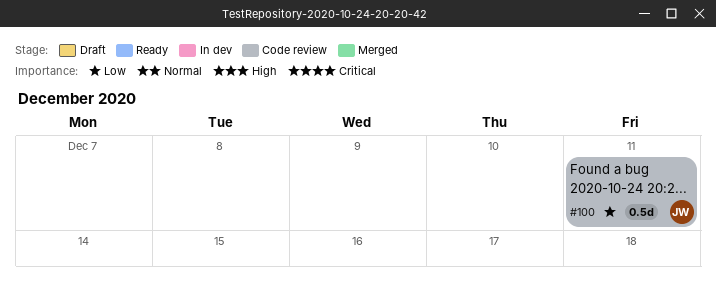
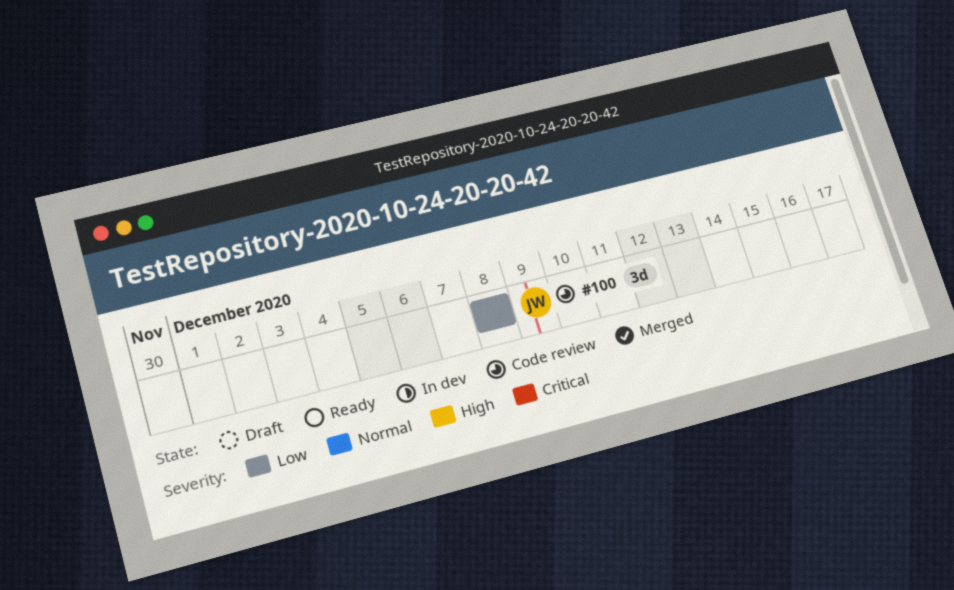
#100, estimate: 0.5d -> 3d
#100, due: Dec 11 -> Dec 8

